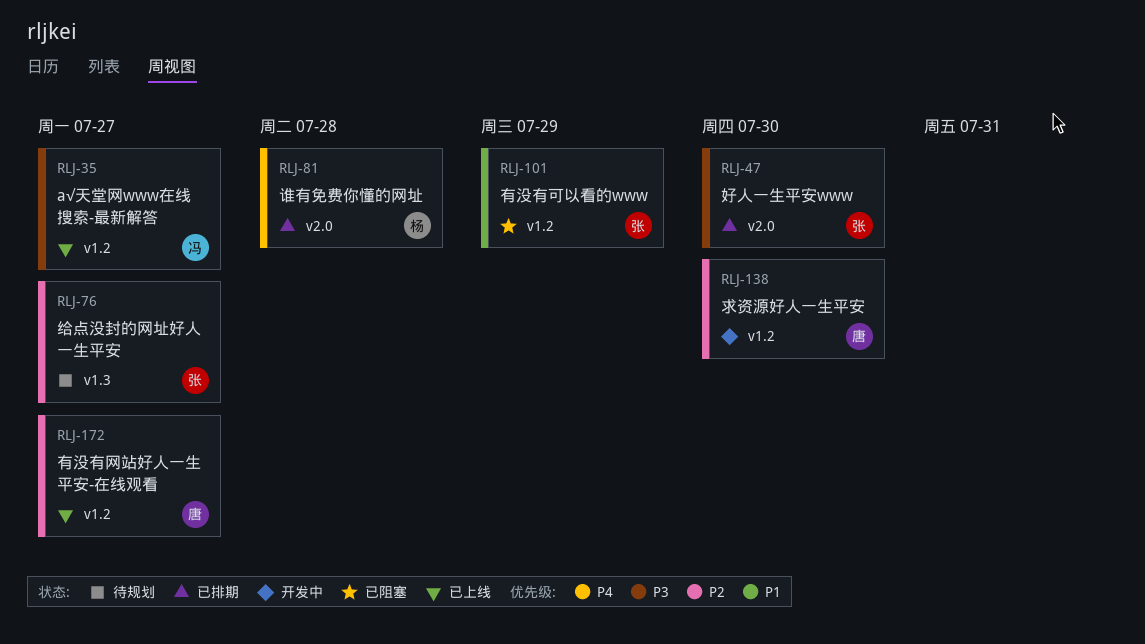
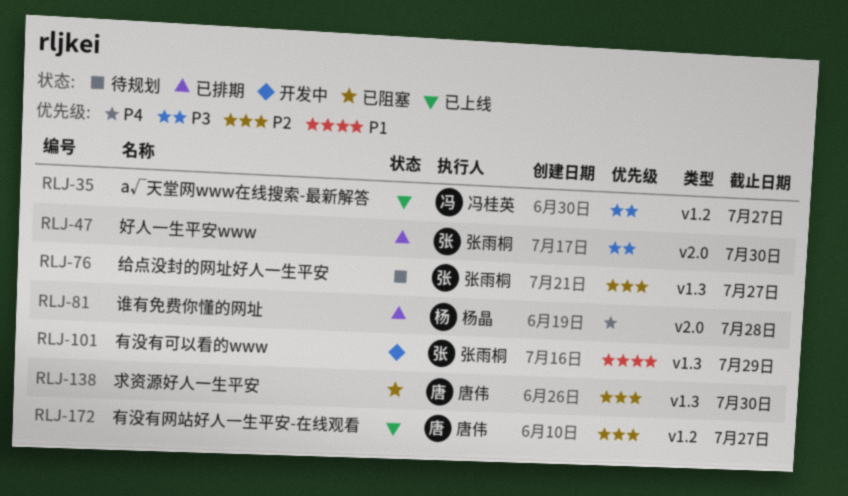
RLJ-101, status: 已阻塞 -> 开发中
RLJ-101, label: v1.2 -> v1.3
RLJ-138, status: 开发中 -> 已阻塞
RLJ-138, label: v1.2 -> v1.3

